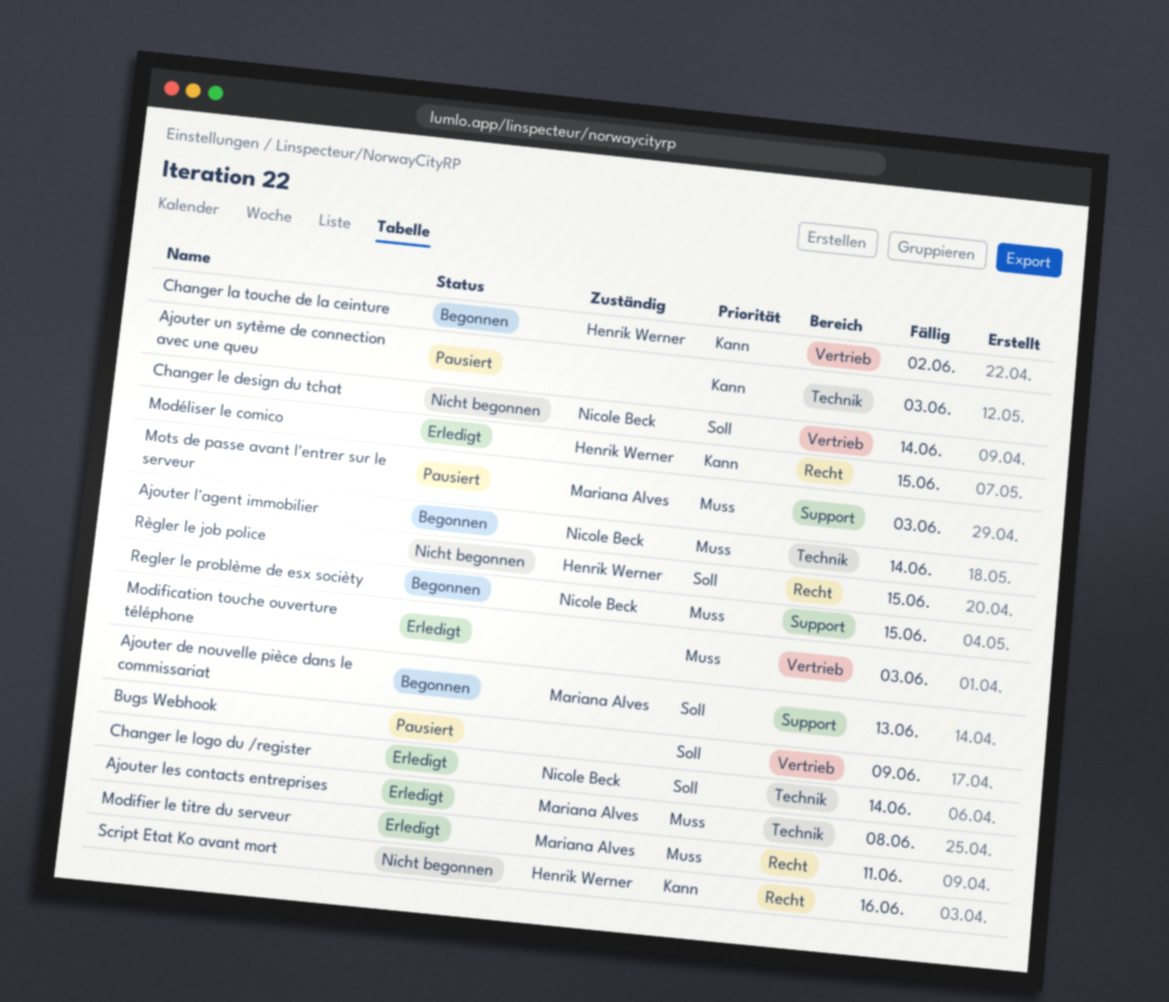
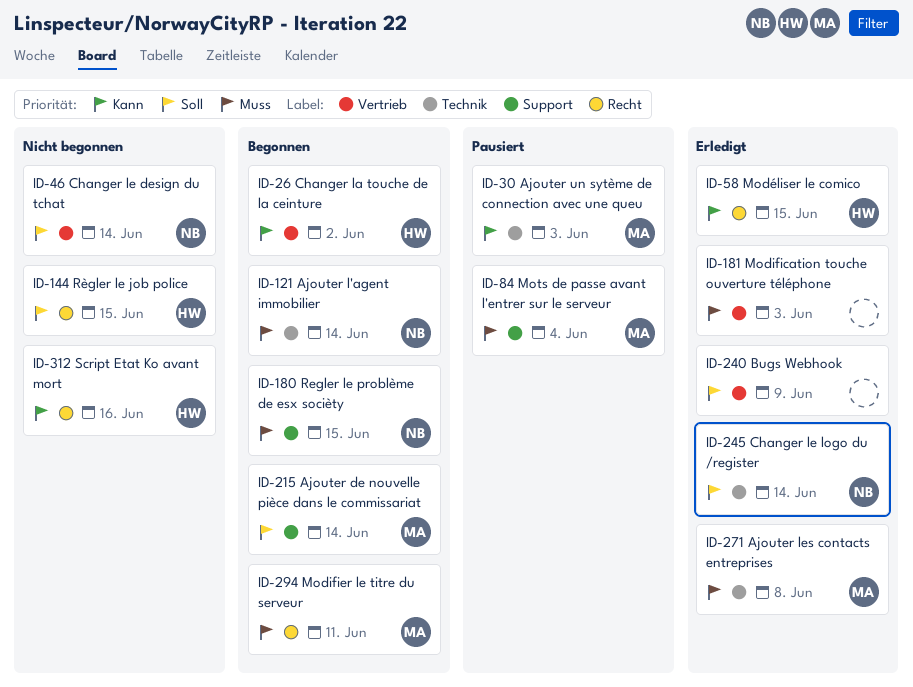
Ajouter de nouvelle pièce dans le commissariat, due: Jun 13 -> Jun 14
Ajouter un sytème de connection avec une queu, owner: none -> Mariana Alves
Bugs Webhook, status: Pausiert -> Erledigt
Modifier le titre du serveur, status: Erledigt -> Begonnen
Mots de passe avant l'entrer sur le serveur, due: Jun 3 -> Jun 4

